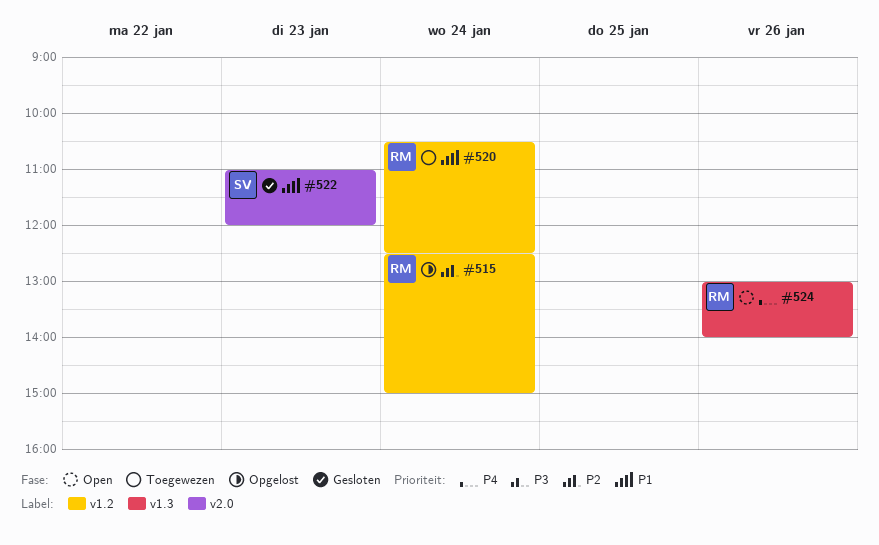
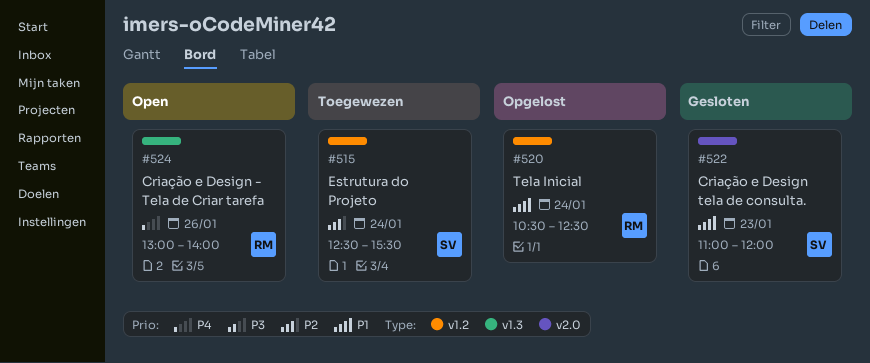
#515, status: Opgelost -> Toegewezen
#515, owner: RM -> SV
#515, ends: 15:00 -> 15:30
#520, status: Toegewezen -> Opgelost

